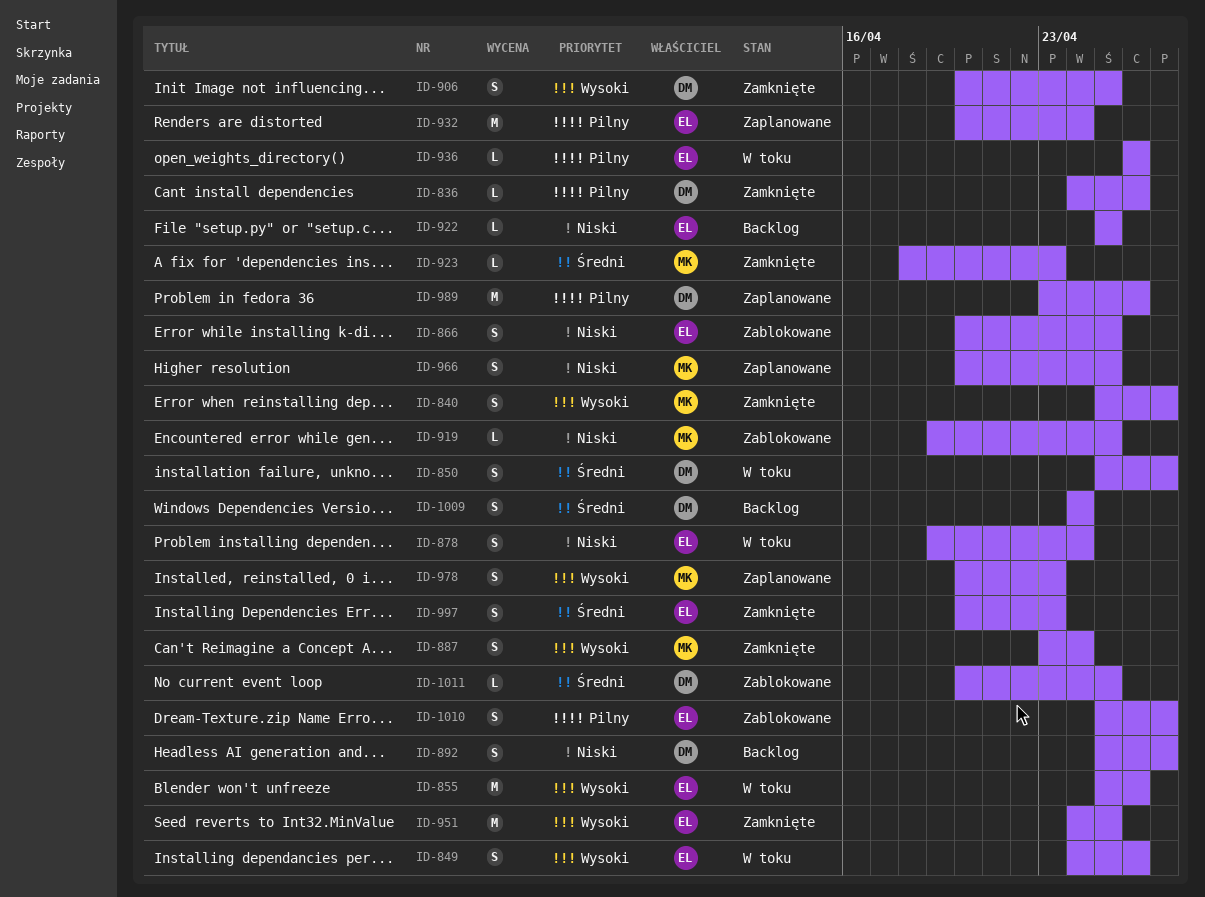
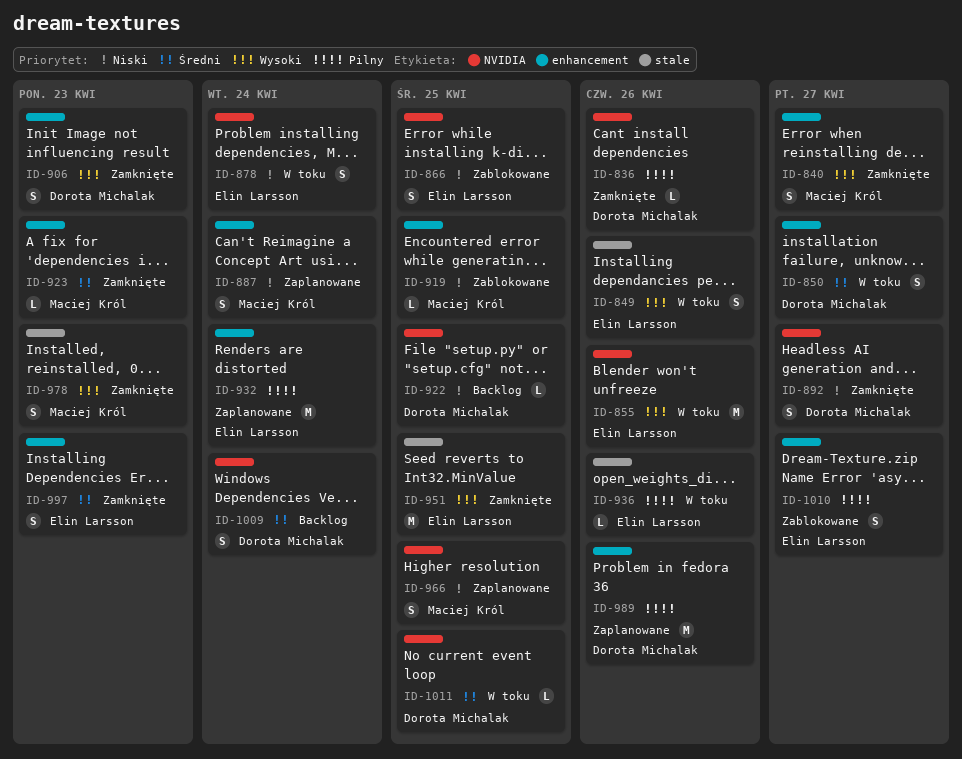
ID-887, status: Zamknięte -> Zaplanowane
ID-887, priority: Wysoki -> Niski
ID-892, status: Backlog -> Zamknięte
ID-906, due: Apr 25 -> Apr 23
ID-922, owner: Elin Larsson -> Dorota Michalak
ID-978, status: Zaplanowane -> Zamknięte
ID-1011, status: Zablokowane -> W toku

